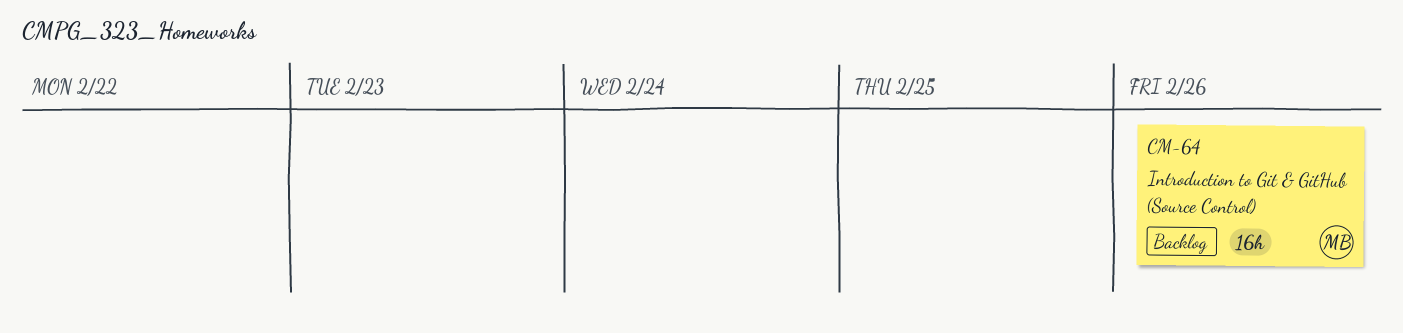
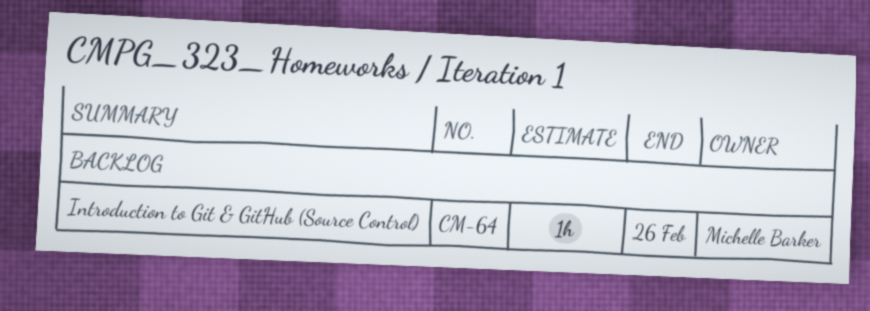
CM-64, estimate: 16h -> 1h

